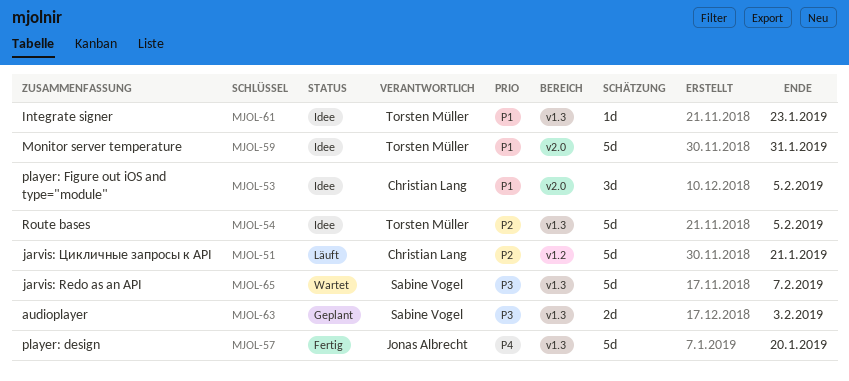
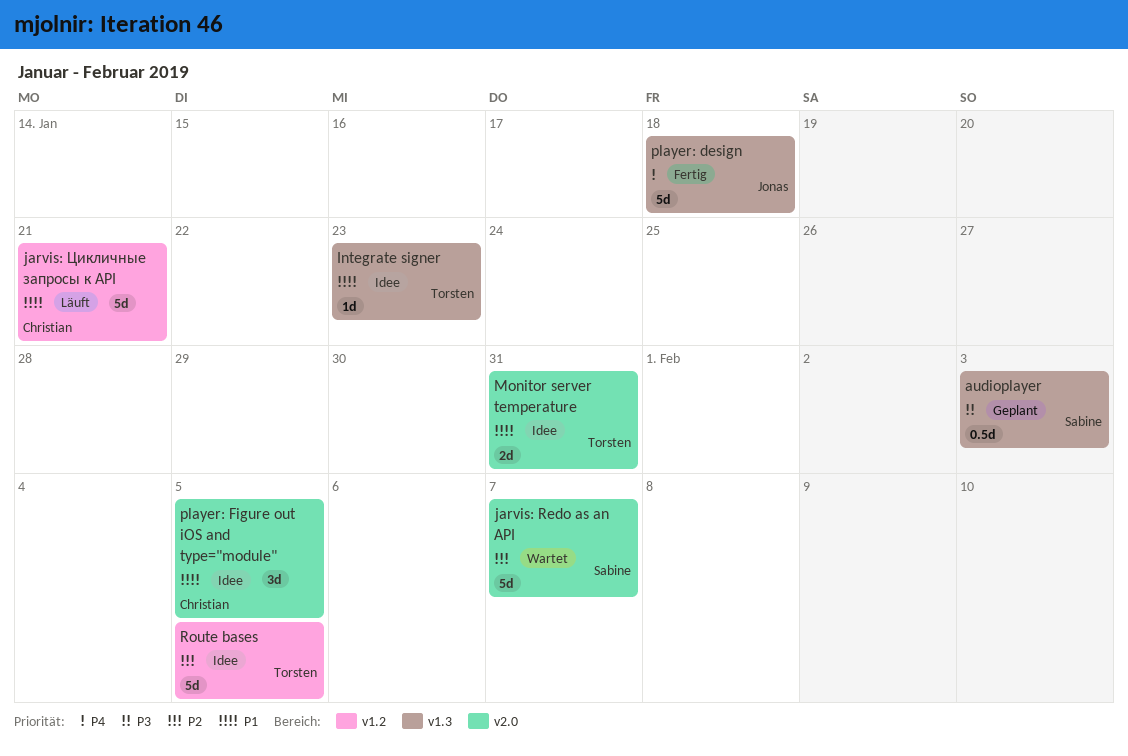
audioplayer, estimate: 2d -> 0.5d
jarvis: Redo as an API, priority: P3 -> P2
jarvis: Redo as an API, label: v1.3 -> v2.0
jarvis: Цикличные запросы к API, priority: P2 -> P1
Monitor server temperature, estimate: 5d -> 2d
player: design, due: Jan 20 -> Jan 18
Route bases, label: v1.3 -> v1.2

